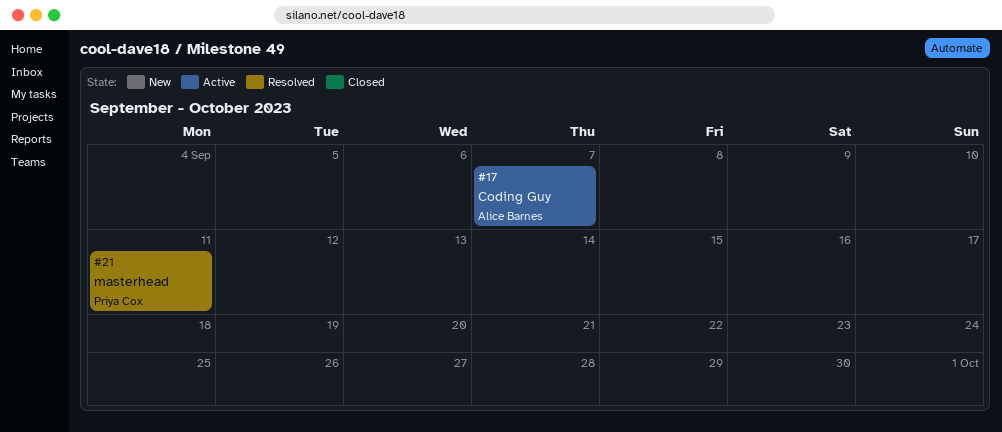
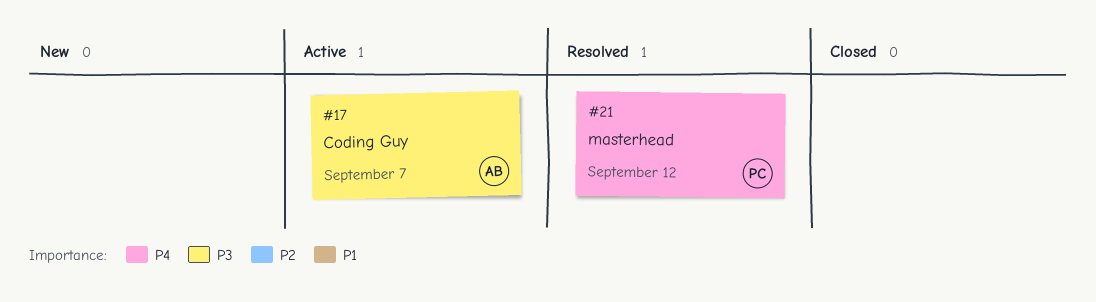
#21, due: Sep 11 -> Sep 12

